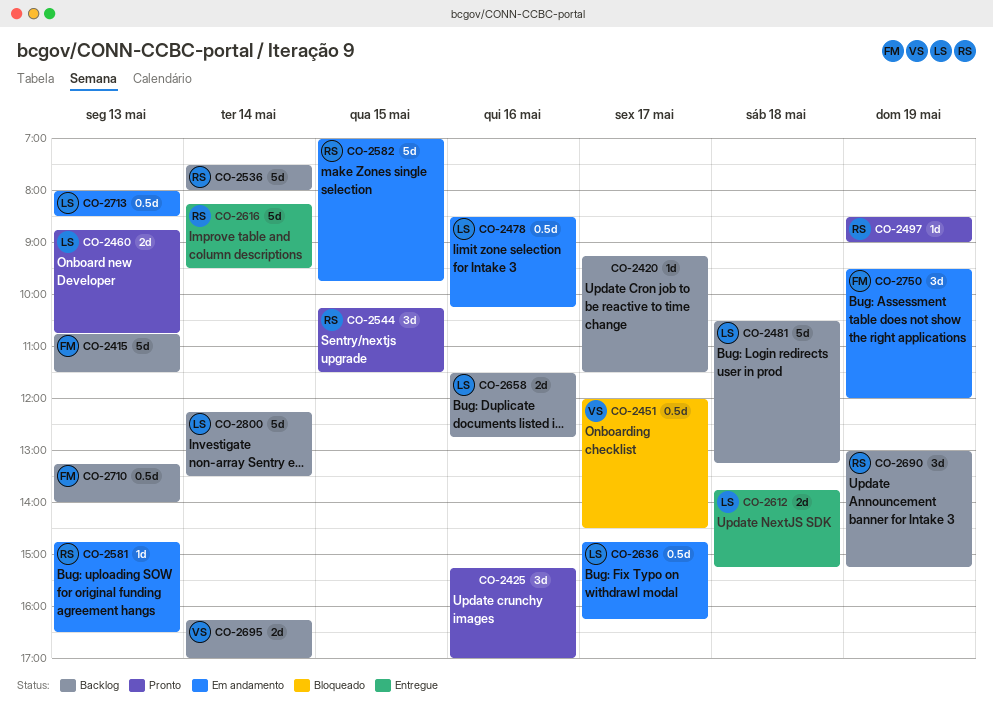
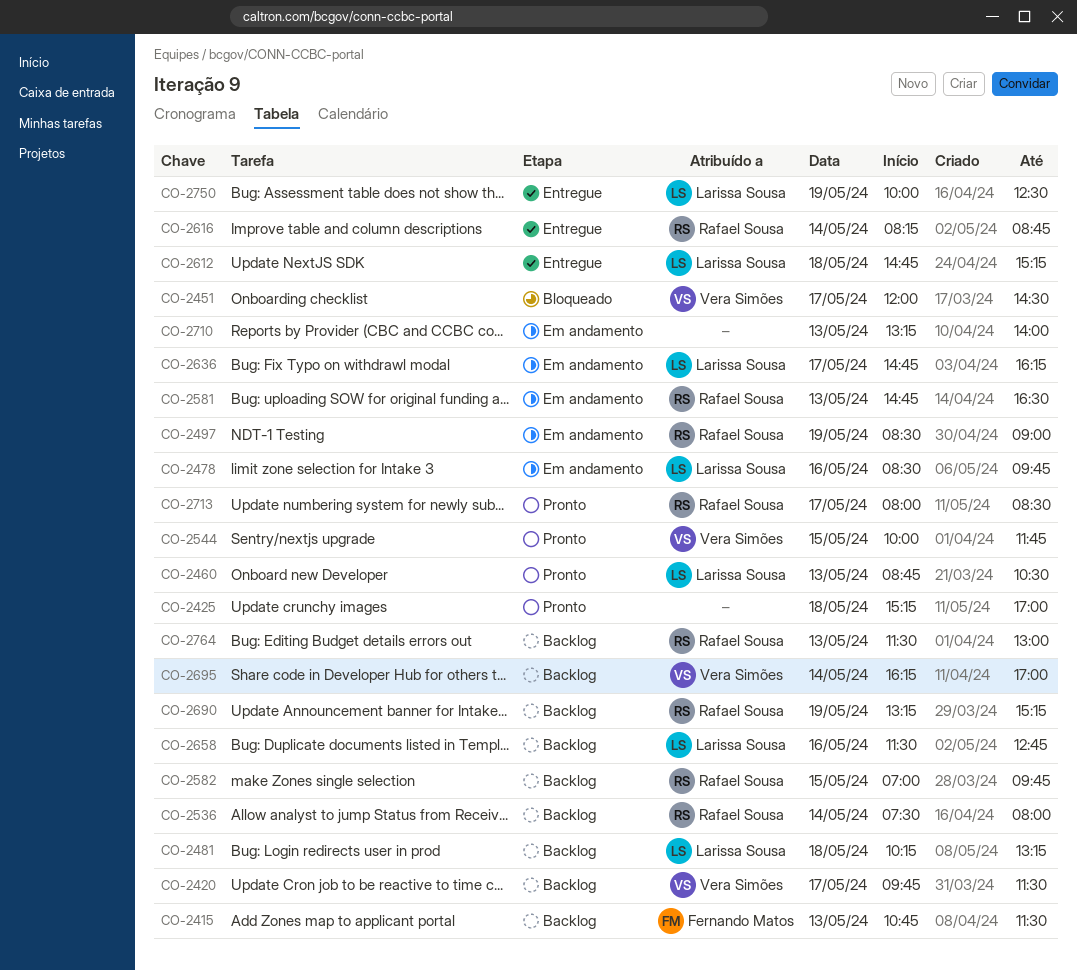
CO-2420, owner: none -> Vera Simões
CO-2420, begins: 09:15 -> 09:45
CO-2425, day: May 16 -> May 18
CO-2460, ends: 10:45 -> 10:30
CO-2478, ends: 10:15 -> 09:45
CO-2481, begins: 10:30 -> 10:15
CO-2497, status: Pronto -> Em andamento
CO-2544, owner: Rafael Sousa -> Vera Simões
CO-2544, begins: 10:15 -> 10:00
CO-2544, ends: 11:30 -> 11:45
CO-2582, status: Em andamento -> Backlog
CO-2612, begins: 13:45 -> 14:45
CO-2616, ends: 09:30 -> 08:45
CO-2690, begins: 13:00 -> 13:15
CO-2710, status: Backlog -> Em andamento
CO-2710, owner: Fernando Matos -> none
CO-2713, status: Em andamento -> Pronto
CO-2713, owner: Larissa Sousa -> Rafael Sousa
CO-2713, day: May 13 -> May 17
CO-2750, status: Em andamento -> Entregue
CO-2750, owner: Fernando Matos -> Larissa Sousa
CO-2750, begins: 09:30 -> 10:00
CO-2750, ends: 12:00 -> 12:30
CO-2764: none -> present
CO-2800: present -> none

